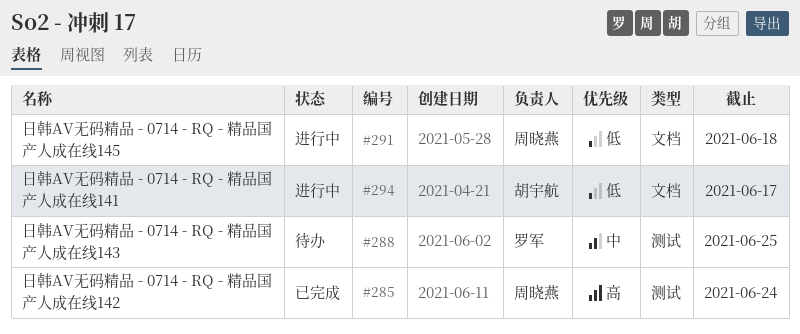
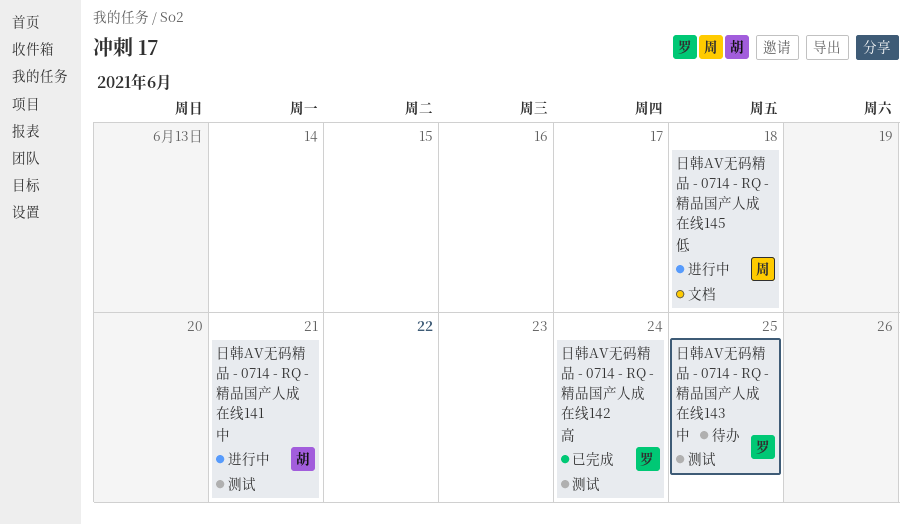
日韩AV无码精品 - 0714 - RQ - 精品国产人成在线141, priority: 低 -> 中
日韩AV无码精品 - 0714 - RQ - 精品国产人成在线141, label: 文档 -> 测试
日韩AV无码精品 - 0714 - RQ - 精品国产人成在线141, due: Jun 17 -> Jun 21
日韩AV无码精品 - 0714 - RQ - 精品国产人成在线142, owner: 周晓燕 -> 罗军

